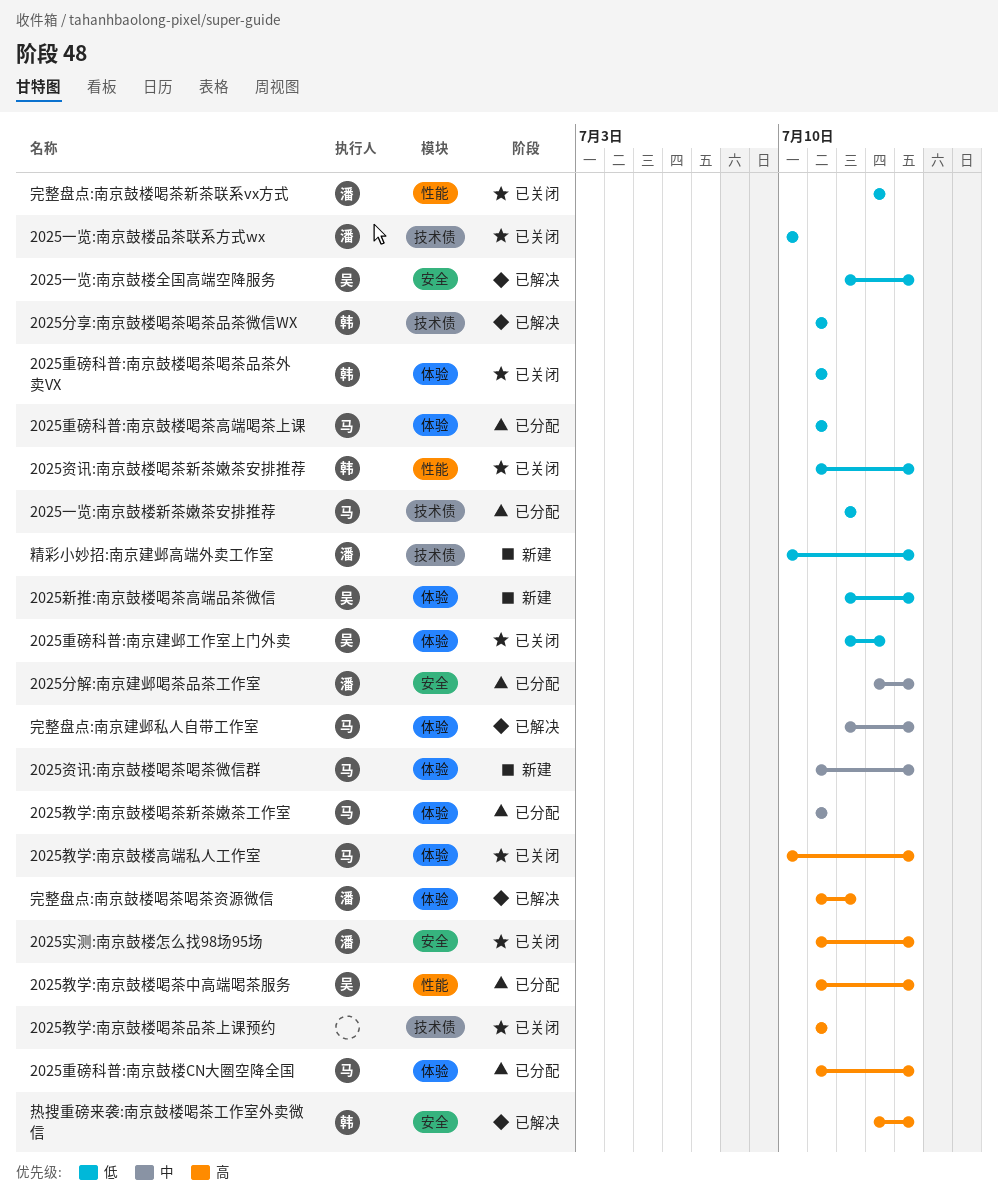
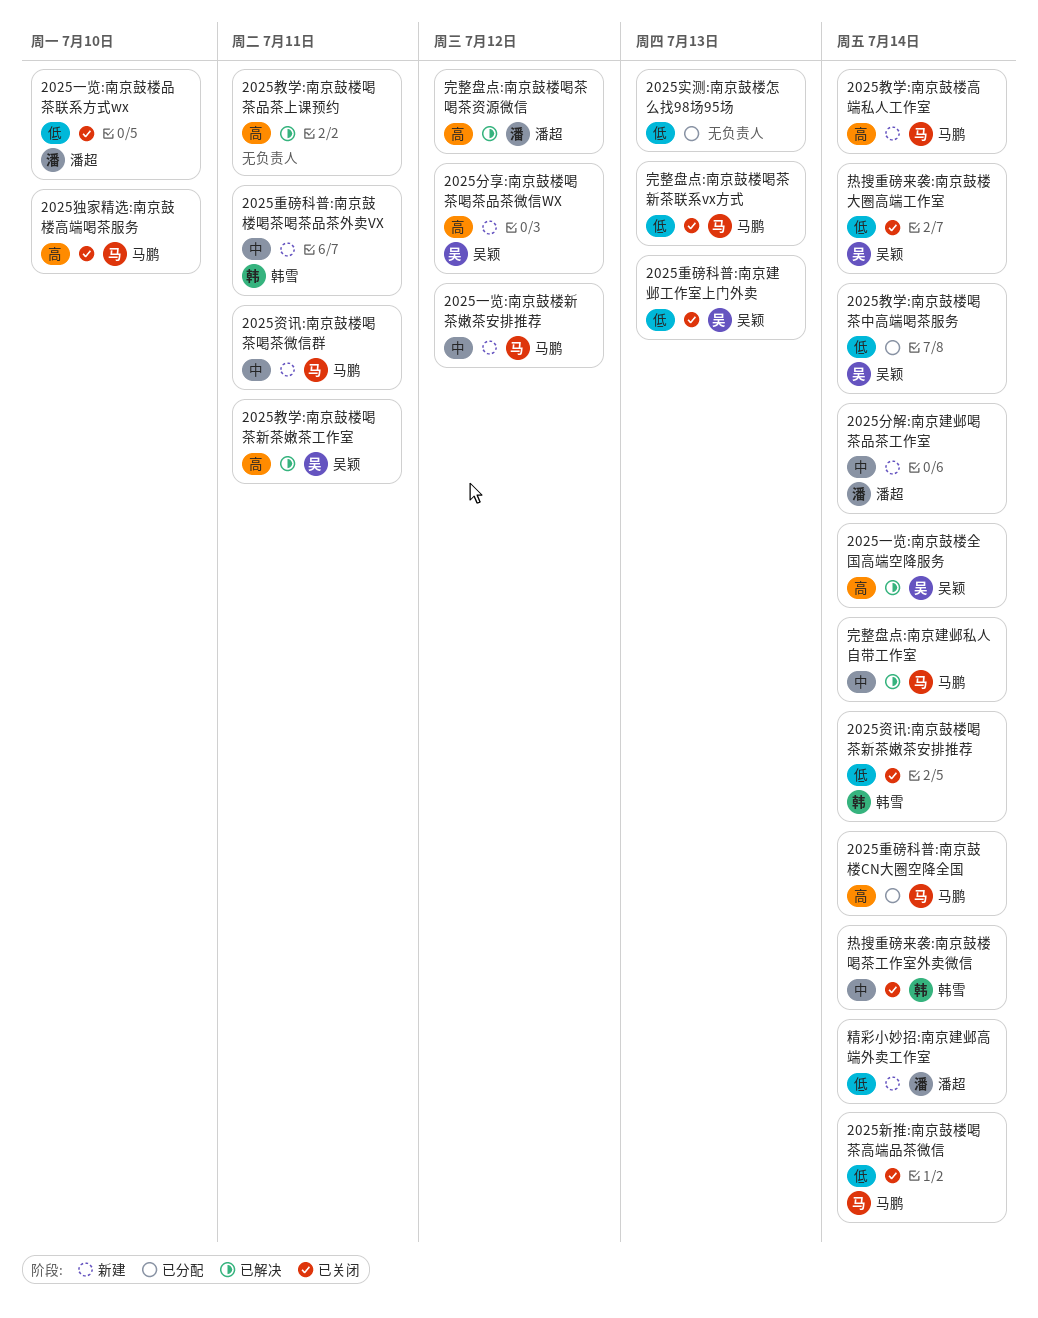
2025一览:南京鼓楼全国高端空降服务, priority: 低 -> 高
2025一览:南京鼓楼新茶嫩茶安排推荐, status: 已分配 -> 新建
2025一览:南京鼓楼新茶嫩茶安排推荐, priority: 低 -> 中
2025分享:南京鼓楼喝茶喝茶品茶微信WX, status: 已解决 -> 新建
2025分享:南京鼓楼喝茶喝茶品茶微信WX, owner: 韩雪 -> 吴颖
2025分享:南京鼓楼喝茶喝茶品茶微信WX, priority: 低 -> 高
2025分享:南京鼓楼喝茶喝茶品茶微信WX, due: Jul 11 -> Jul 12
2025分解:南京建邺喝茶品茶工作室, status: 已分配 -> 新建
2025实测:南京鼓楼怎么找98场95场, status: 已关闭 -> 已分配
2025实测:南京鼓楼怎么找98场95场, owner: 潘超 -> none
2025实测:南京鼓楼怎么找98场95场, priority: 高 -> 低
2025实测:南京鼓楼怎么找98场95场, due: Jul 14 -> Jul 13
2025教学:南京鼓楼喝茶中高端喝茶服务, priority: 高 -> 低
2025教学:南京鼓楼喝茶品茶上课预约, status: 已关闭 -> 已解决
2025教学:南京鼓楼喝茶新茶嫩茶工作室, status: 已分配 -> 已解决
2025教学:南京鼓楼喝茶新茶嫩茶工作室, owner: 马鹏 -> 吴颖
2025教学:南京鼓楼喝茶新茶嫩茶工作室, priority: 中 -> 高
2025教学:南京鼓楼高端私人工作室, status: 已关闭 -> 新建
2025新推:南京鼓楼喝茶高端品茶微信, status: 新建 -> 已关闭
2025新推:南京鼓楼喝茶高端品茶微信, owner: 吴颖 -> 马鹏
2025独家精选:南京鼓楼高端喝茶服务: none -> present
2025资讯:南京鼓楼喝茶喝茶微信群, due: Jul 14 -> Jul 11
2025重磅科普:南京鼓楼喝茶喝茶品茶外卖VX, status: 已关闭 -> 新建
2025重磅科普:南京鼓楼喝茶喝茶品茶外卖VX, priority: 低 -> 中
2025重磅科普:南京鼓楼喝茶高端喝茶上课: present -> none
完整盘点:南京鼓楼喝茶新茶联系vx方式, owner: 潘超 -> 马鹏
热搜重磅来袭:南京鼓楼喝茶工作室外卖微信, status: 已解决 -> 已关闭
热搜重磅来袭:南京鼓楼喝茶工作室外卖微信, priority: 高 -> 中
热搜重磅来袭:南京鼓楼大圈高端工作室: none -> present

